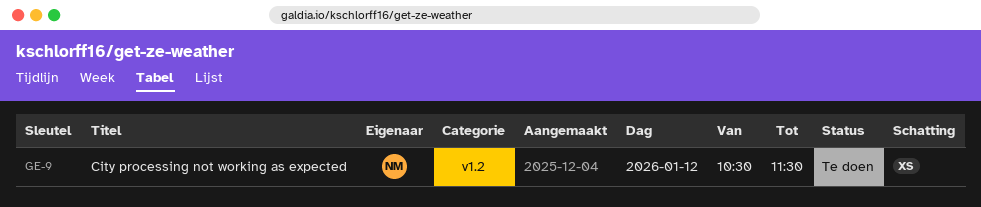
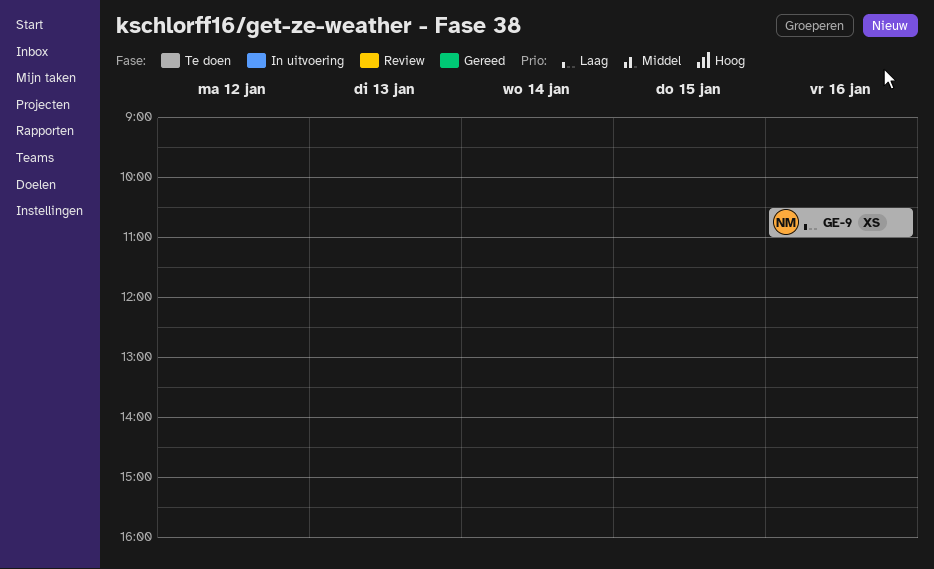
GE-9, day: Jan 12 -> Jan 16
GE-9, ends: 11:30 -> 11:00

